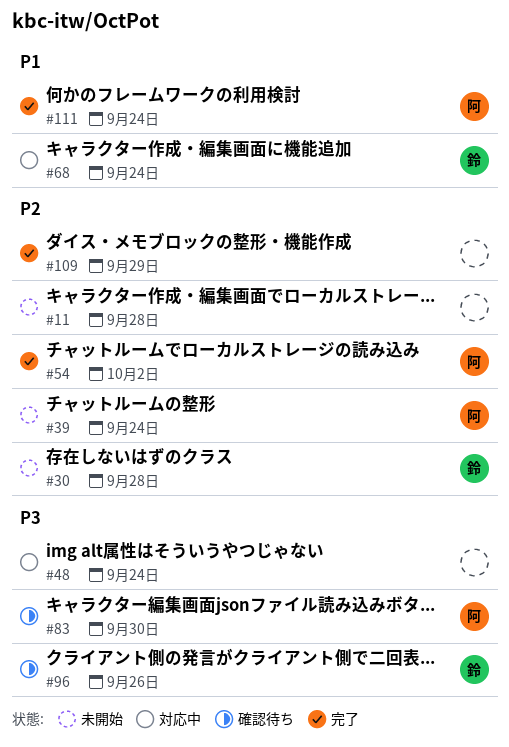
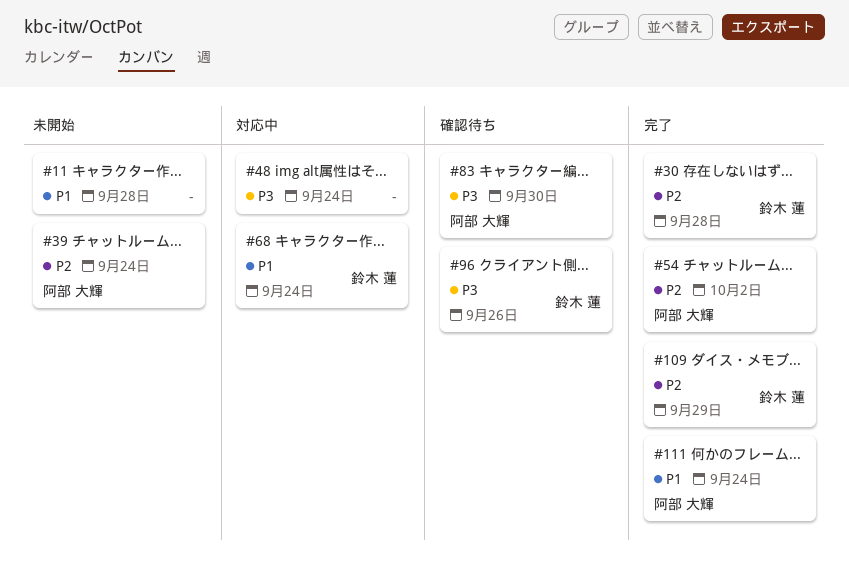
#11, priority: P2 -> P1
#30, status: 未開始 -> 完了
#109, owner: none -> 鈴木 蓮

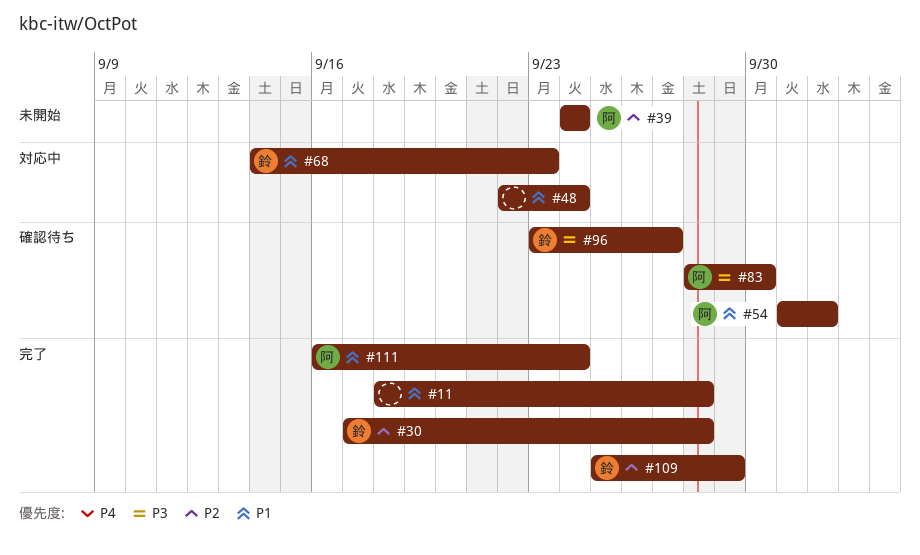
#11, status: 未開始 -> 完了
#48, priority: P3 -> P1
#54, status: 完了 -> 確認待ち
#54, priority: P2 -> P1
#68, due: Sep 24 -> Sep 23
#96, due: Sep 26 -> Sep 27

